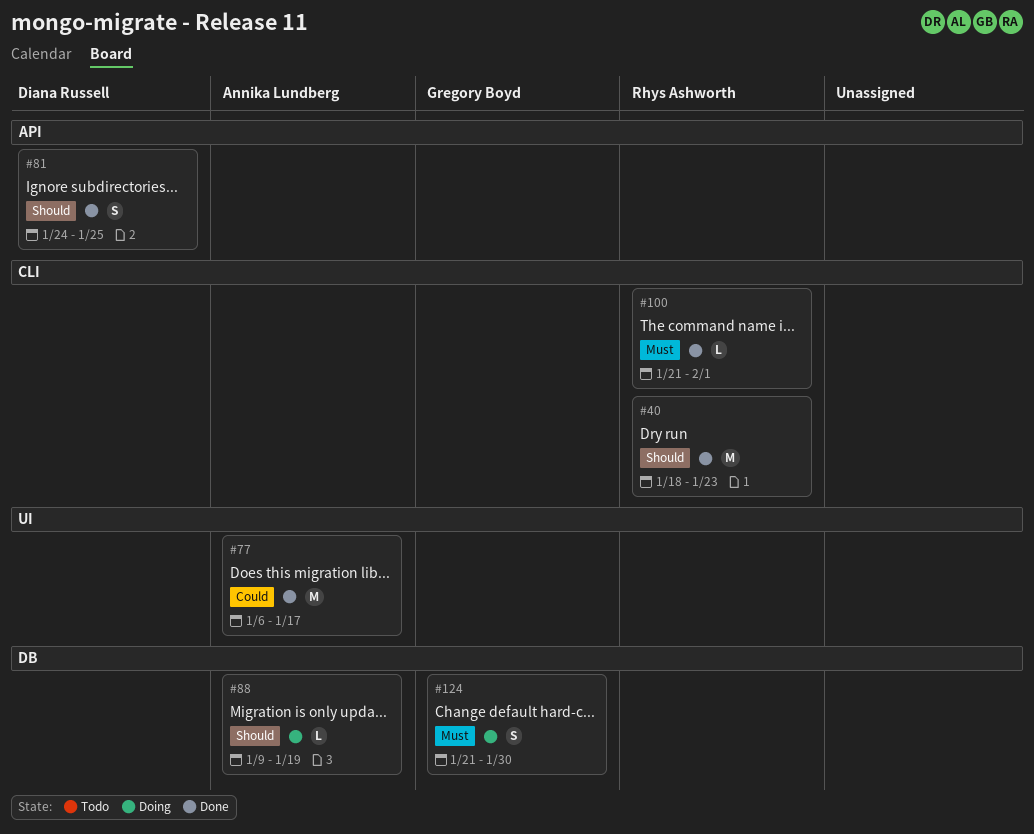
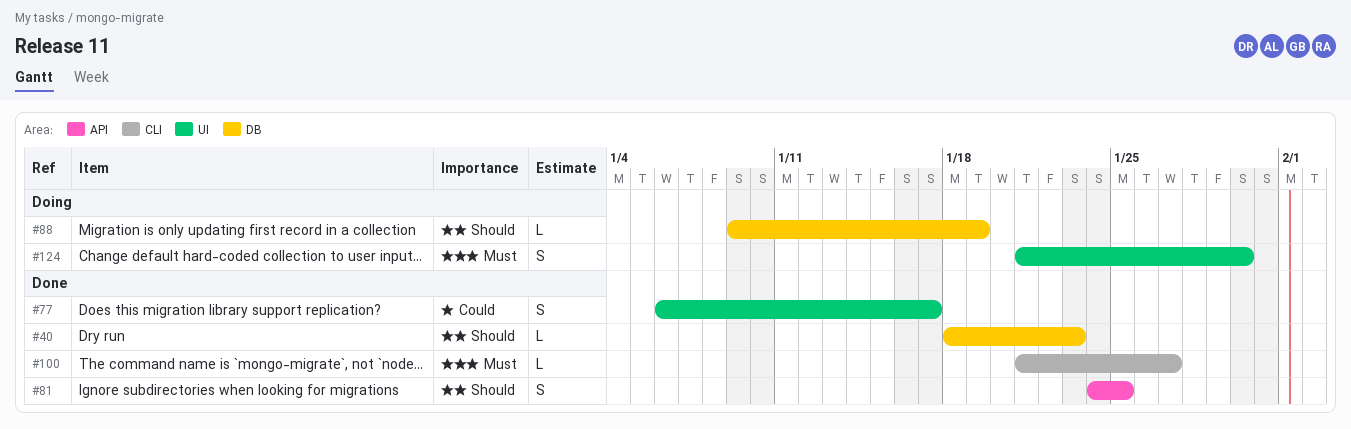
#40, label: CLI -> DB
#40, estimate: M -> L
#77, estimate: M -> S
#100, due: Feb 1 -> Jan 27
#124, label: DB -> UI

